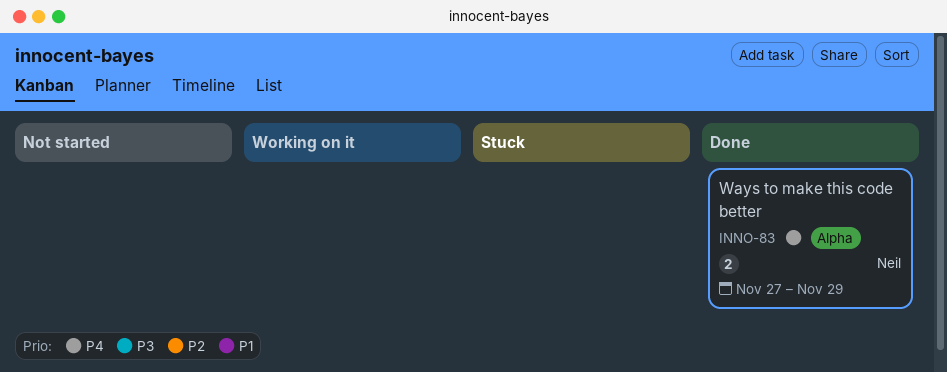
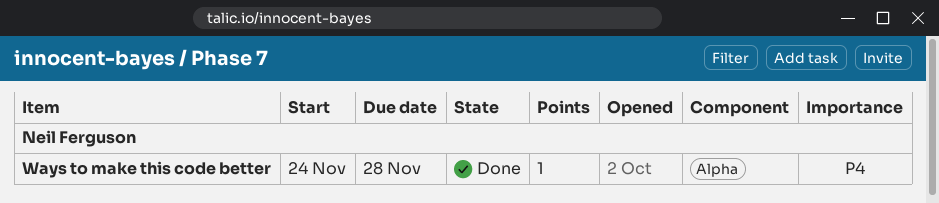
Ways to make this code better, estimate: 2 -> 1
Ways to make this code better, start: Nov 27 -> Nov 24
Ways to make this code better, due: Nov 29 -> Nov 28

